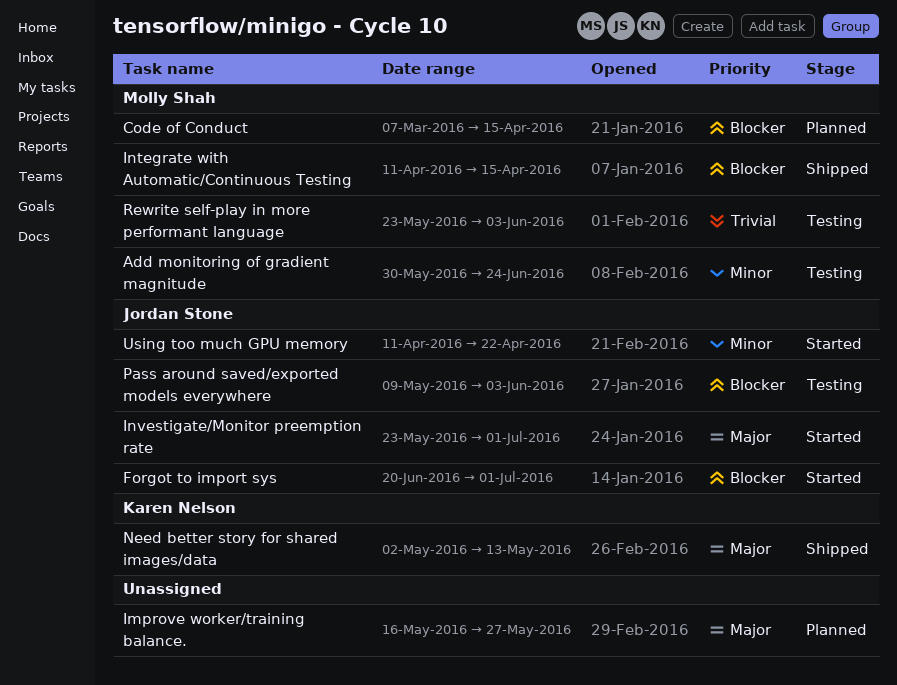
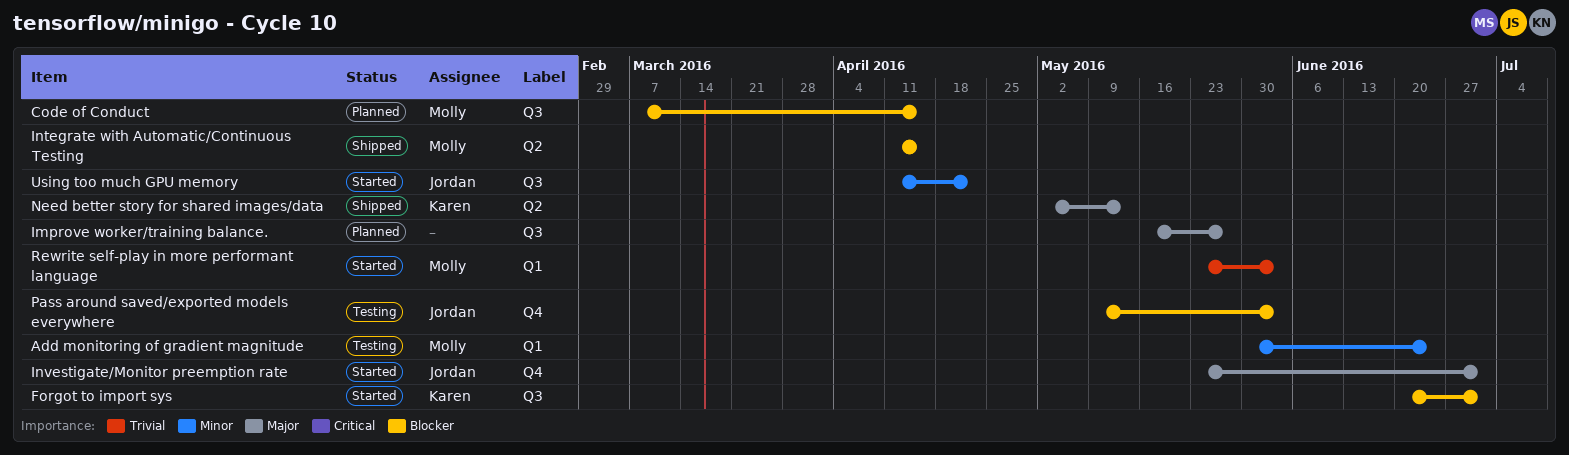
Forgot to import sys, owner: Jordan Stone -> Karen Nelson
Rewrite self-play in more performant language, status: Testing -> Started

